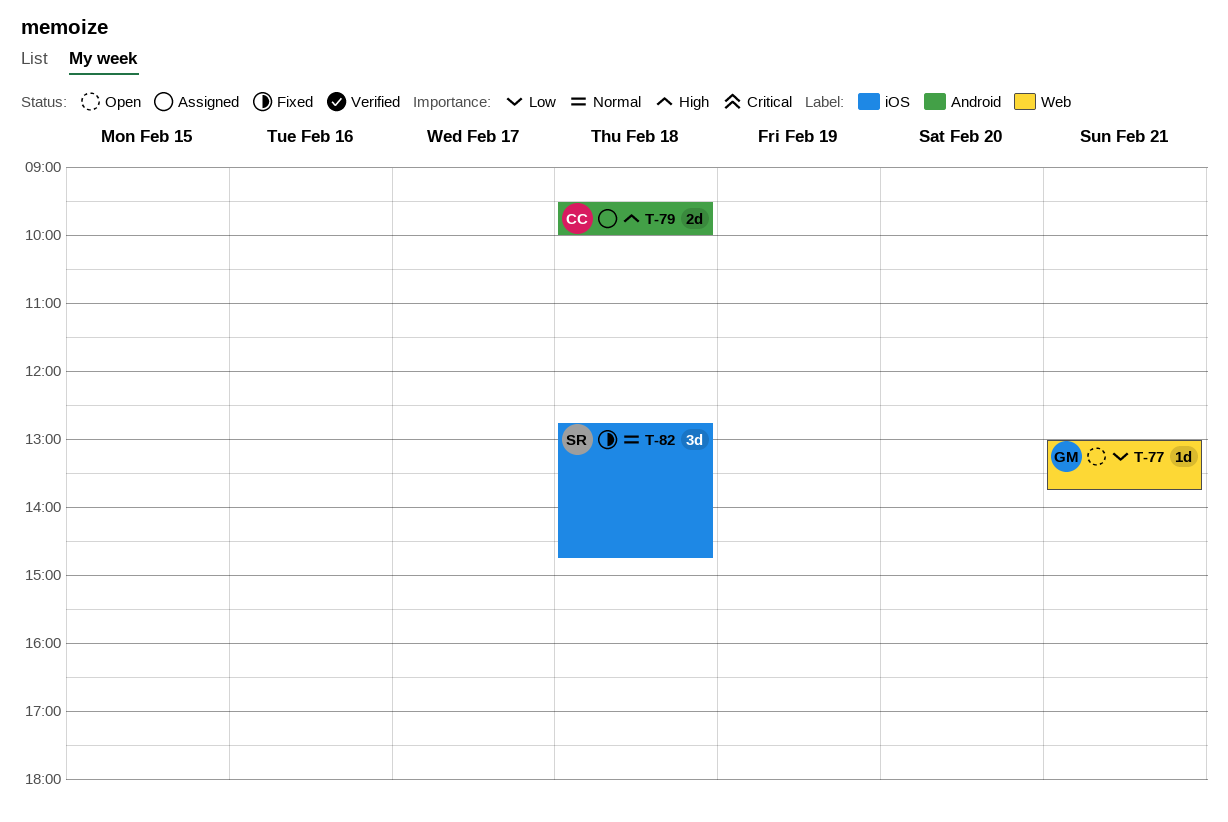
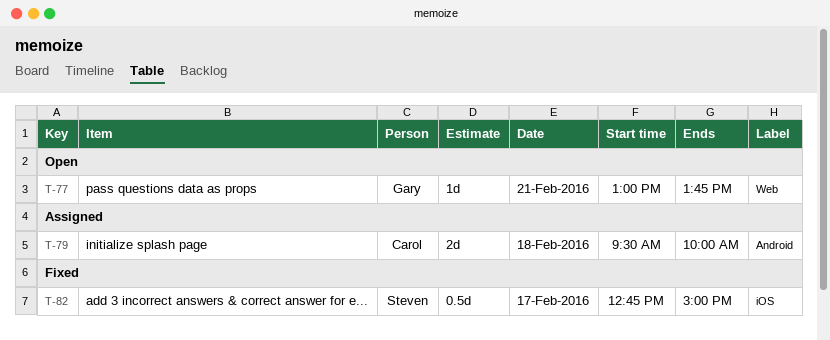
T-82, estimate: 3d -> 0.5d
T-82, day: Feb 18 -> Feb 17
T-82, ends: 14:45 -> 15:00

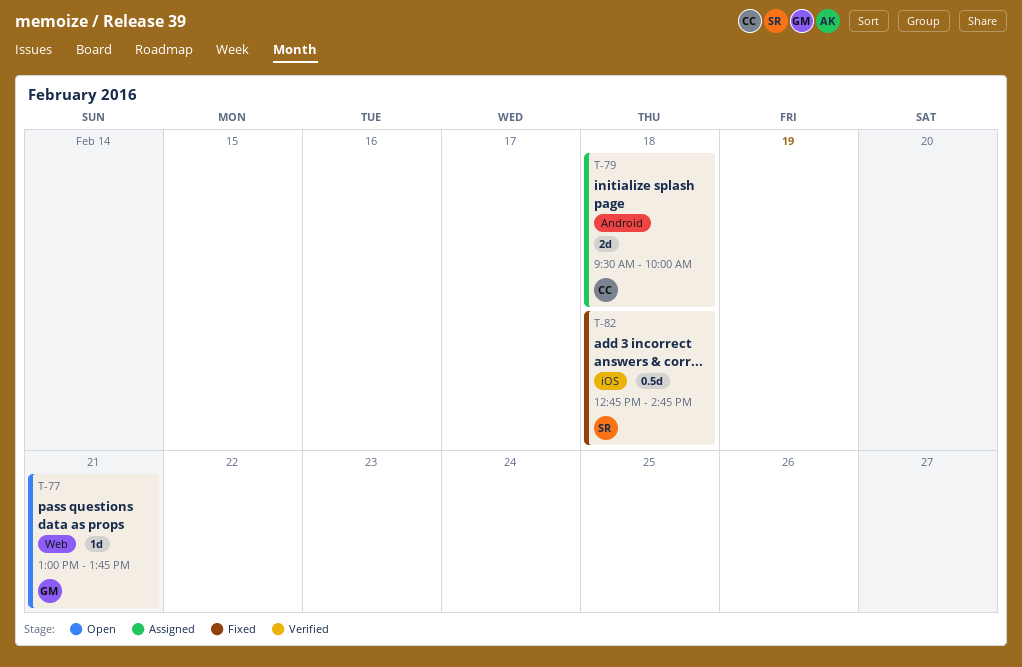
T-82, day: Feb 17 -> Feb 18
T-82, ends: 15:00 -> 14:45

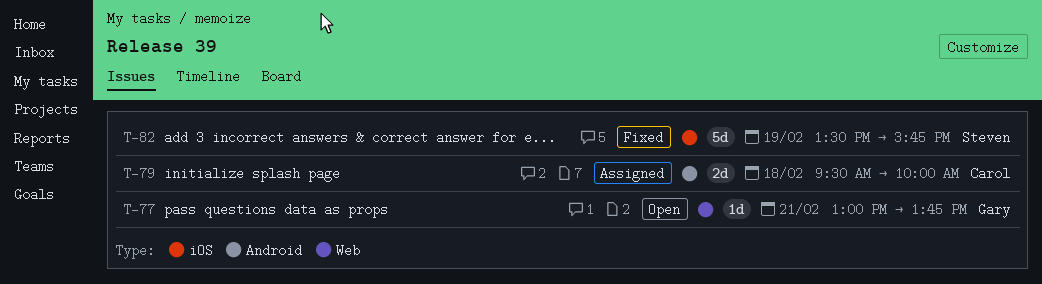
T-82, estimate: 0.5d -> 5d
T-82, day: Feb 18 -> Feb 19
T-82, begins: 12:45 -> 13:30
T-82, ends: 14:45 -> 15:45

